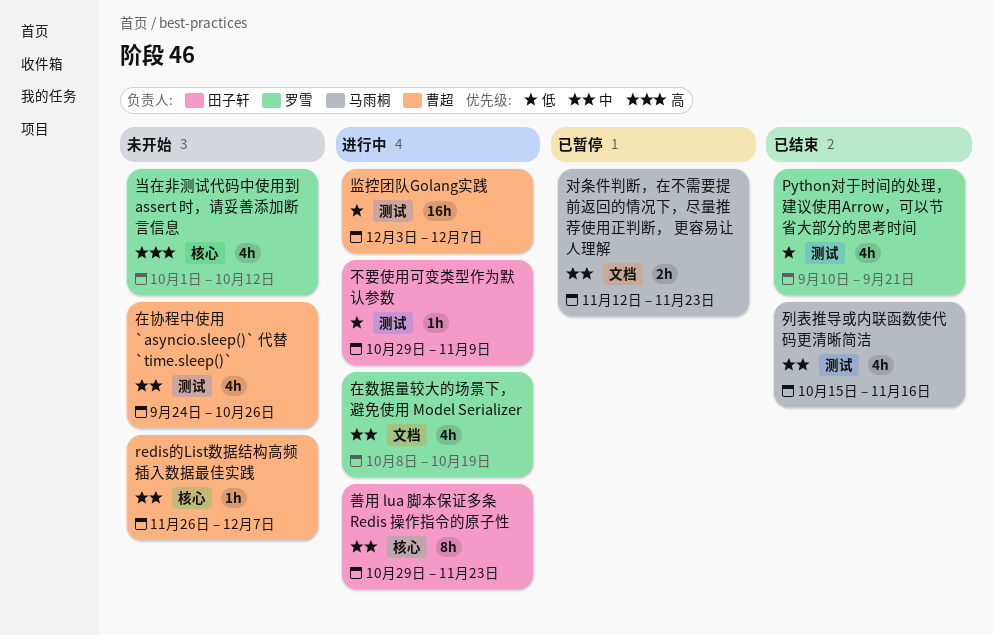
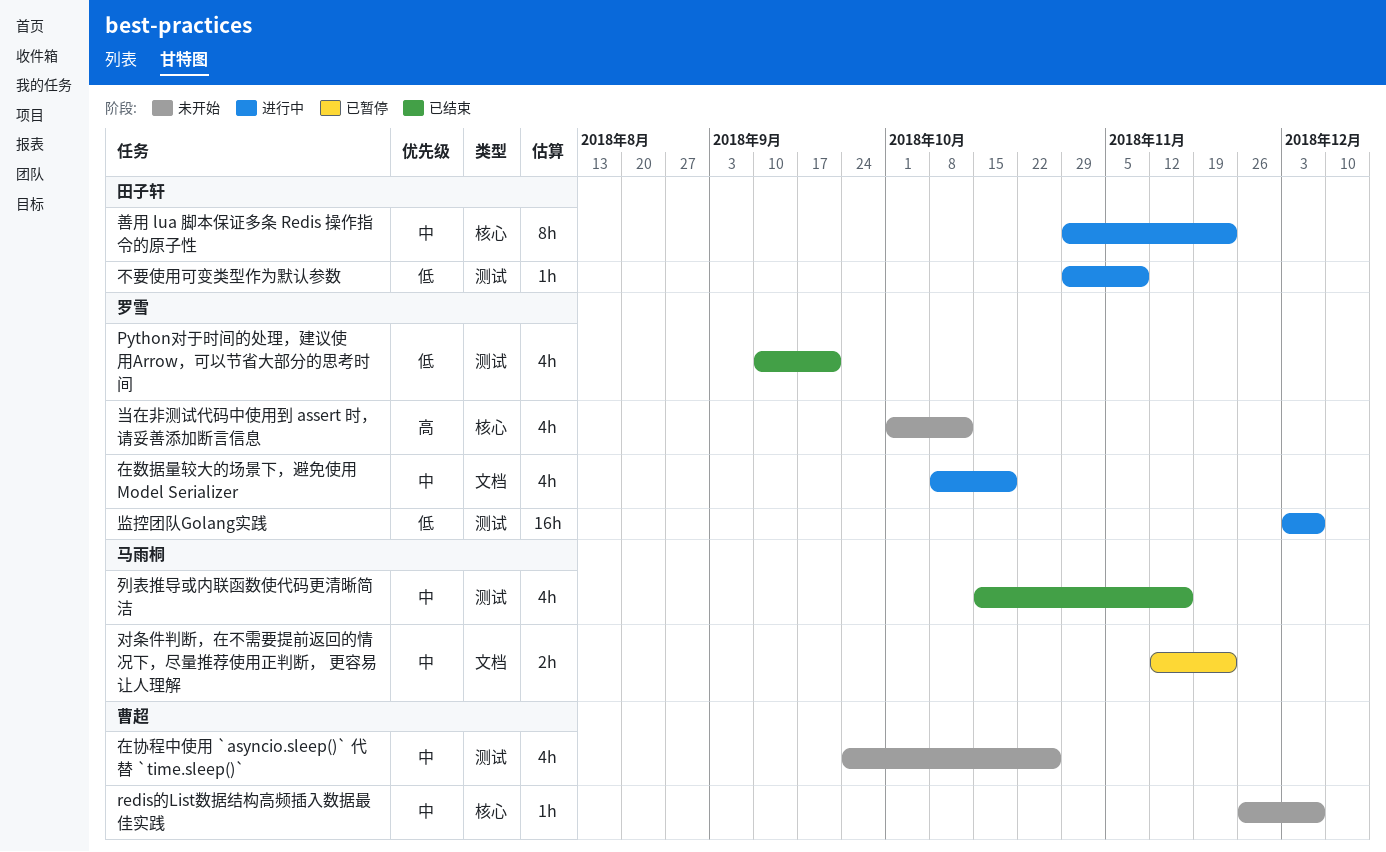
监控团队Golang实践, owner: 曹超 -> 罗雪

